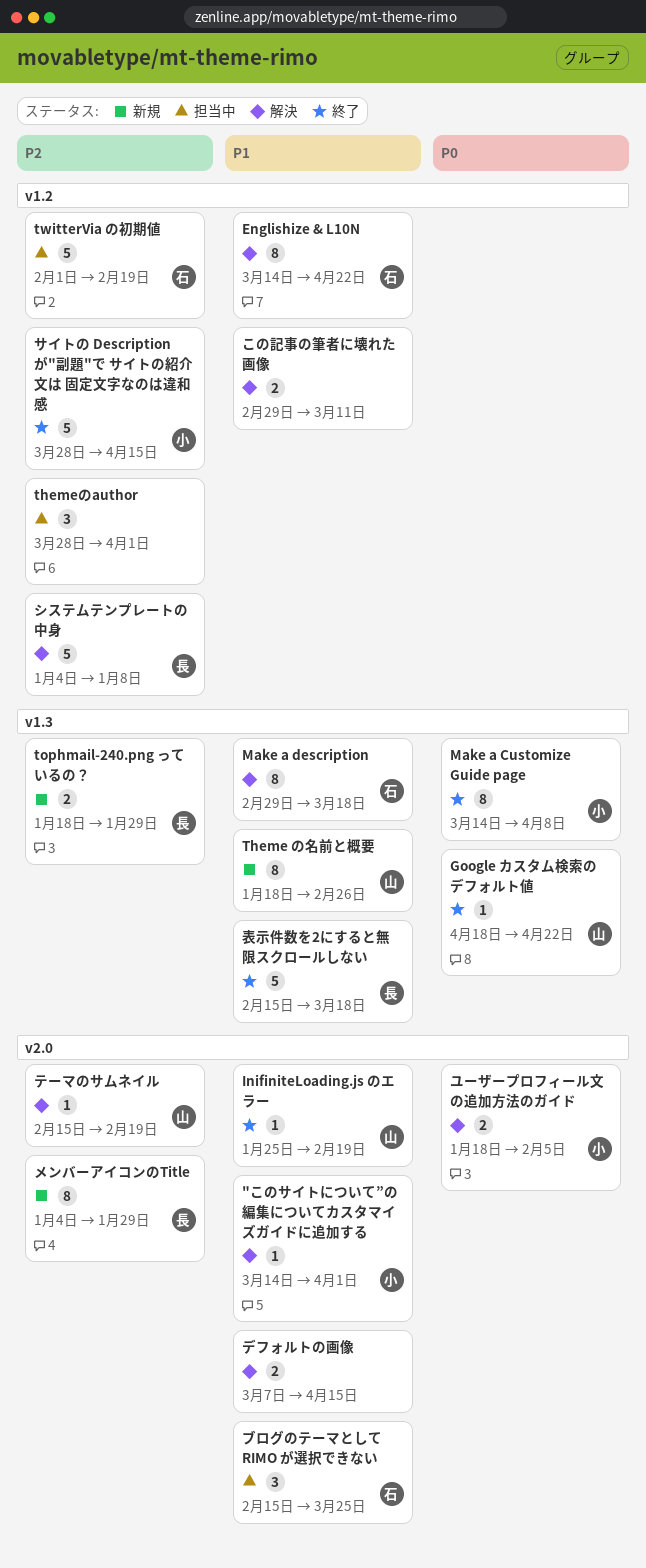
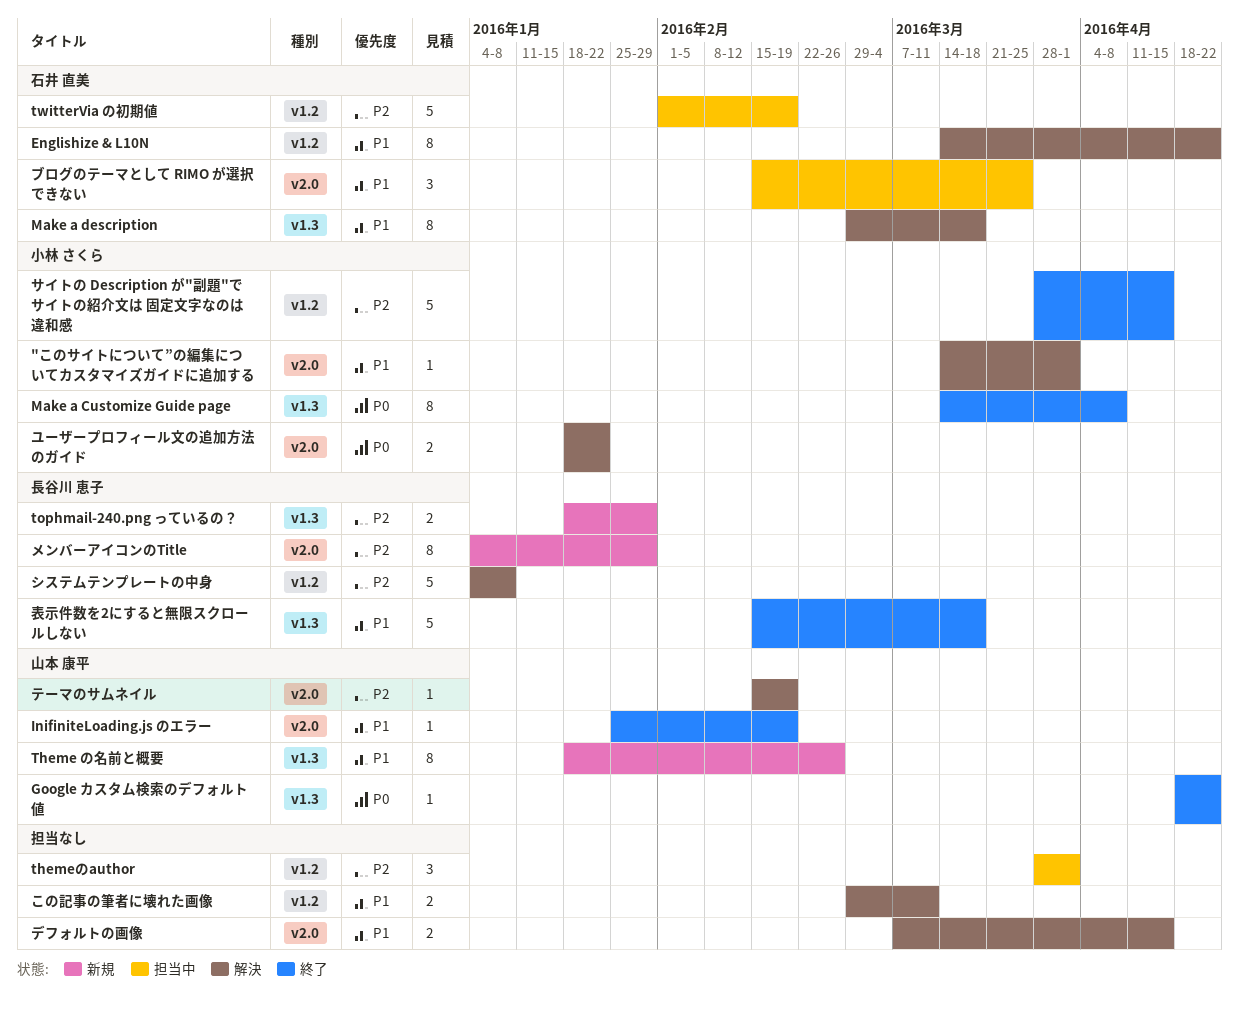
ユーザープロフィール文の追加方法のガイド, due: Feb 5 -> Jan 22

